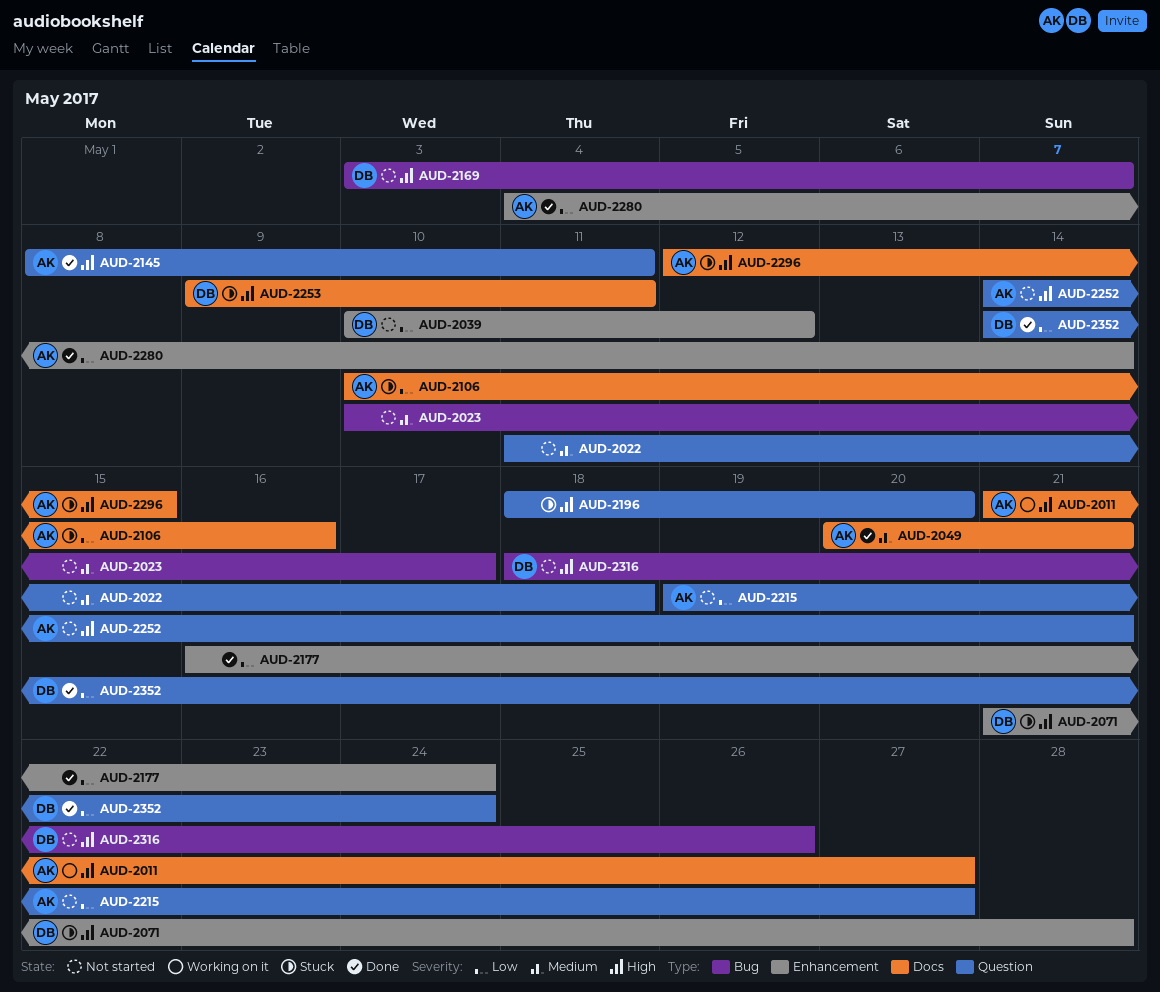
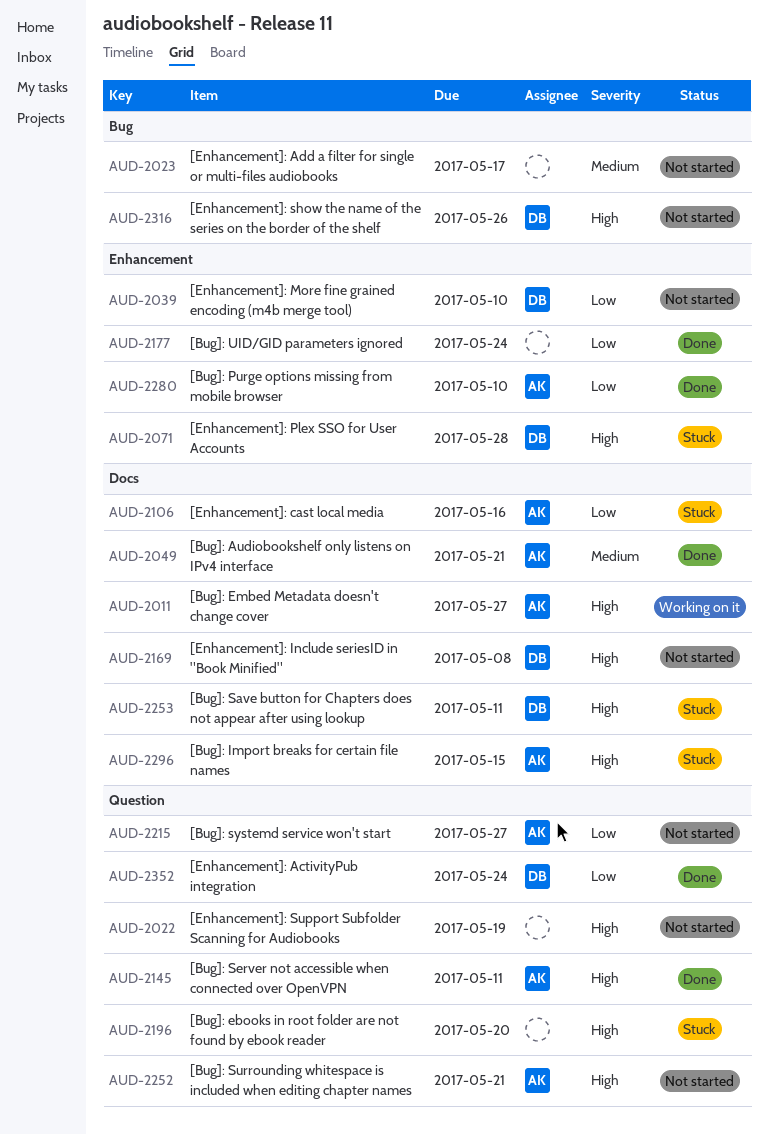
AUD-2022, priority: Medium -> High
AUD-2022, due: May 18 -> May 19
AUD-2039, due: May 12 -> May 10
AUD-2169, label: Bug -> Docs
AUD-2169, due: May 7 -> May 8
AUD-2280, due: May 14 -> May 10

